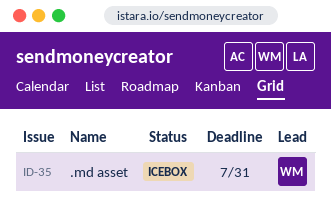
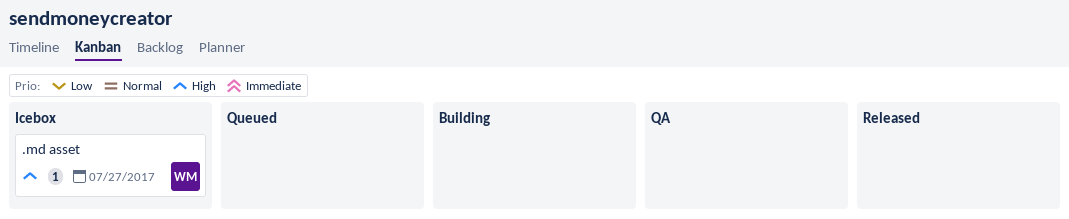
.md asset, due: Jul 31 -> Jul 27

